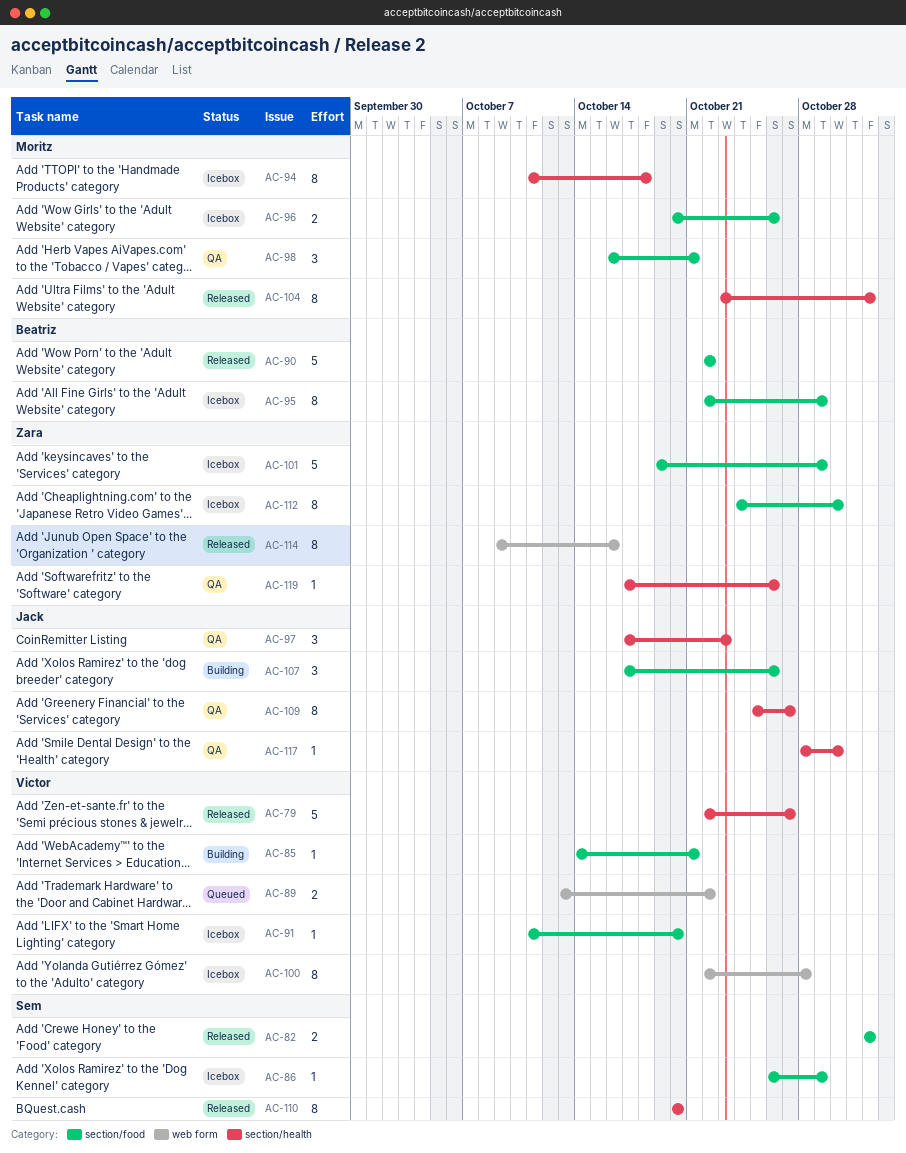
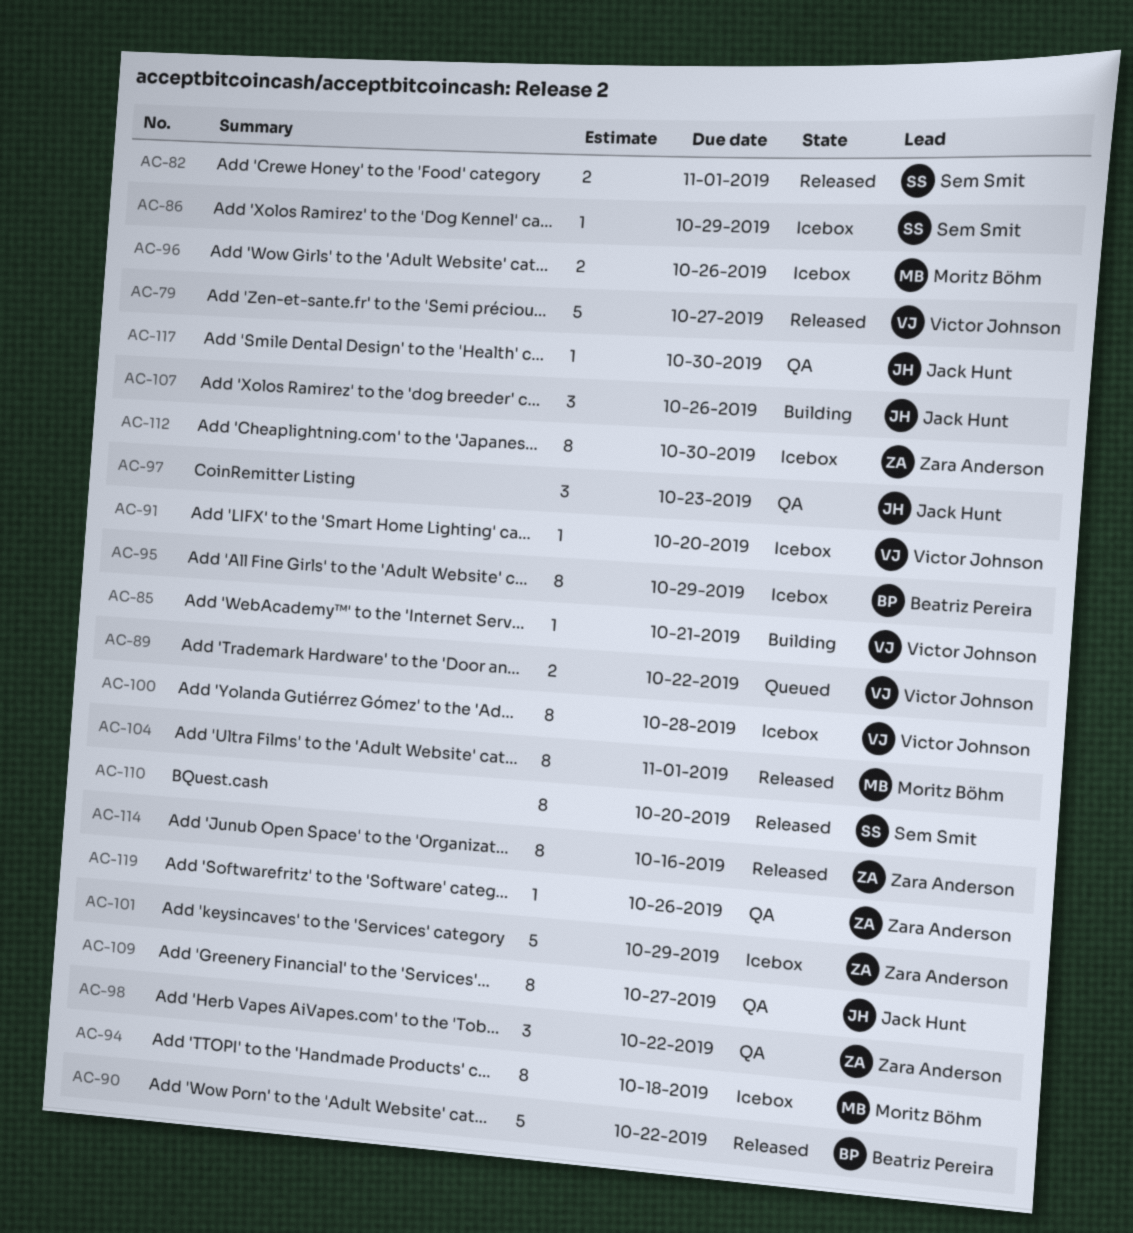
AC-98, owner: Moritz Böhm -> Zara Anderson
AC-98, due: Oct 21 -> Oct 22

